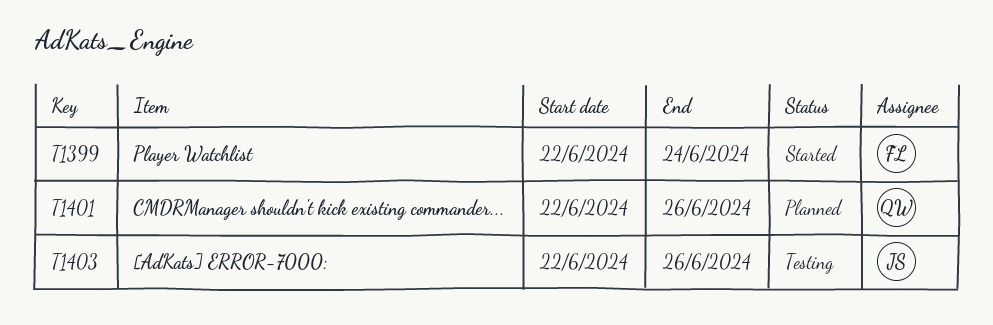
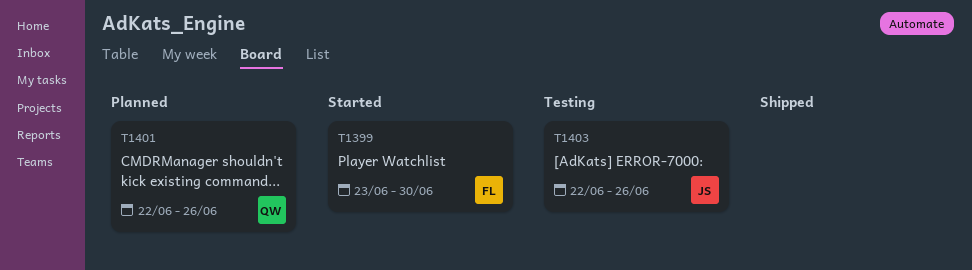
T1399, start: Jun 22 -> Jun 23
T1399, due: Jun 24 -> Jun 30

